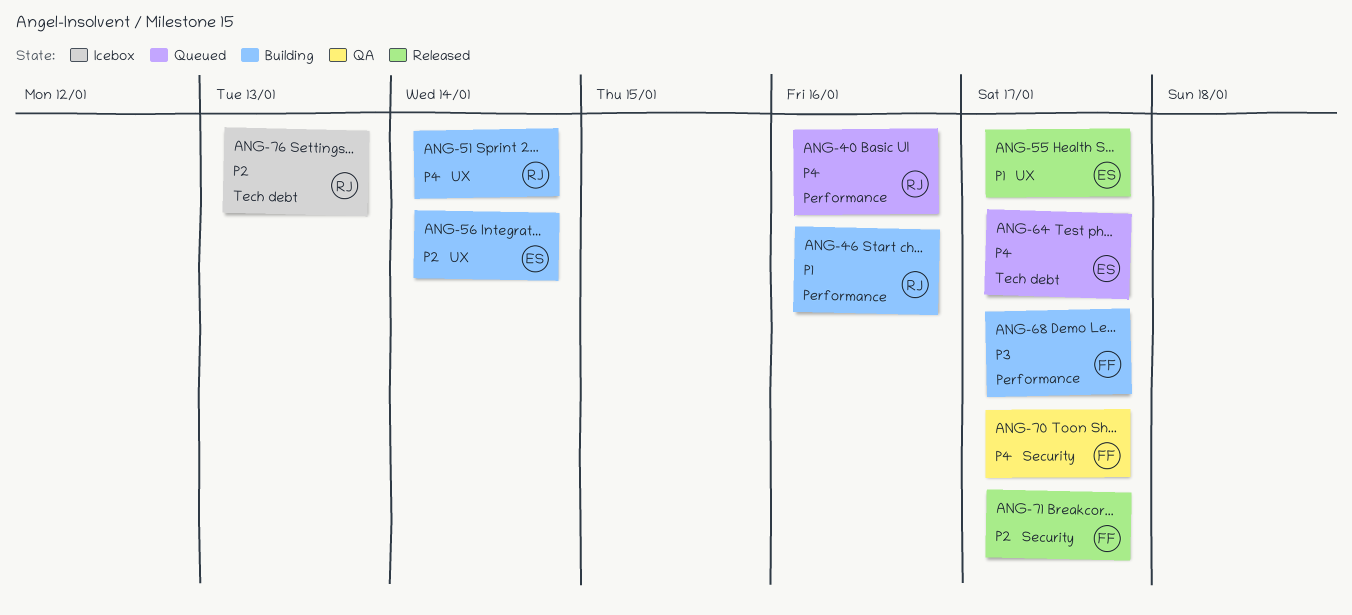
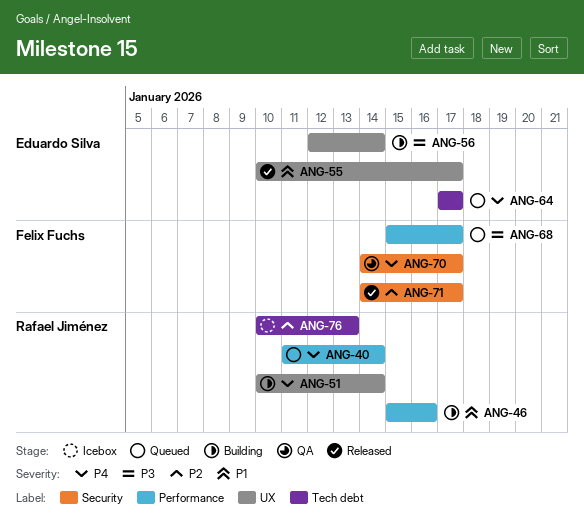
ANG-40, due: Jan 16 -> Jan 14
ANG-56, priority: P2 -> P3
ANG-68, status: Building -> Queued

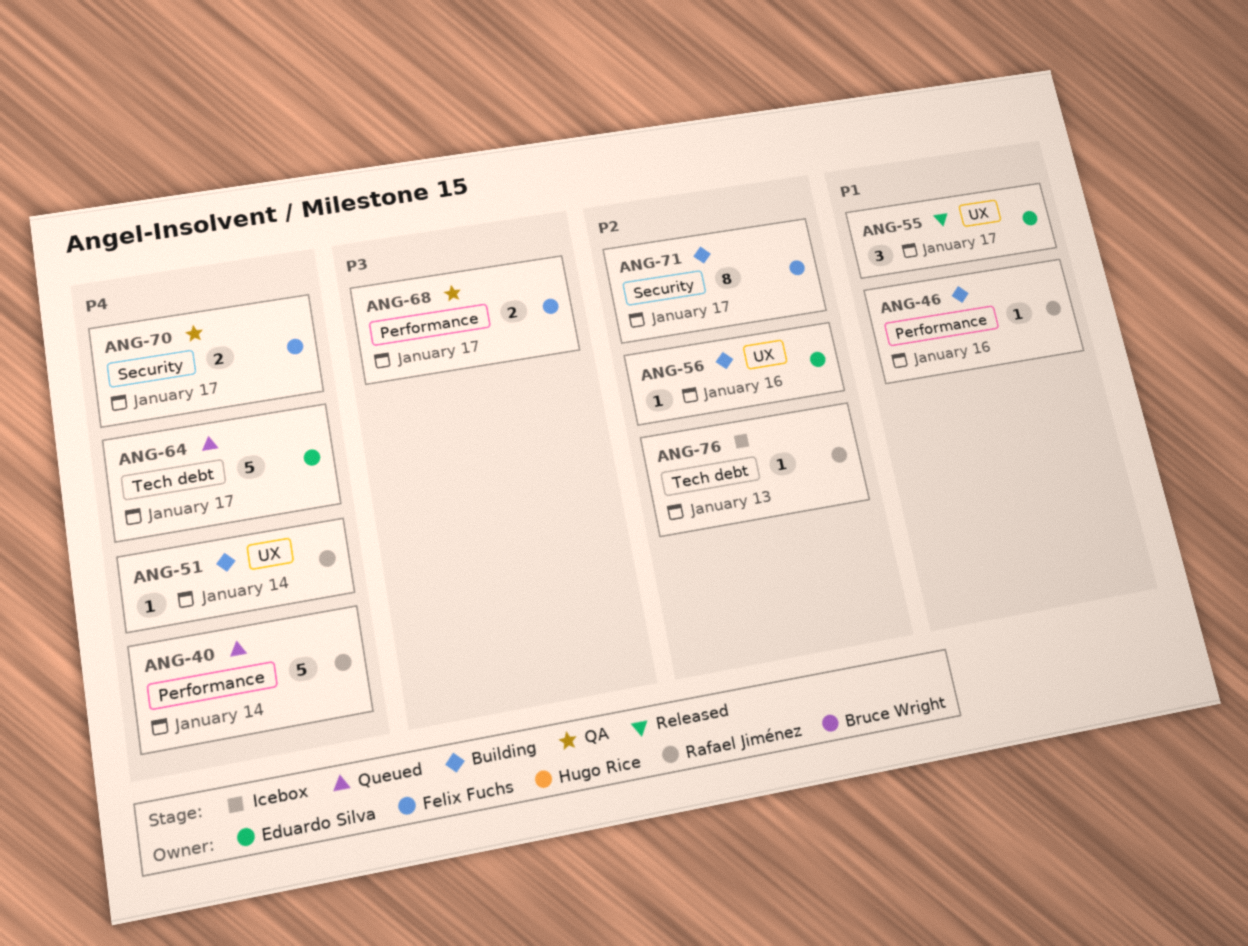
ANG-56, priority: P3 -> P2
ANG-56, due: Jan 14 -> Jan 16
ANG-68, status: Queued -> QA
ANG-71, status: Released -> Building

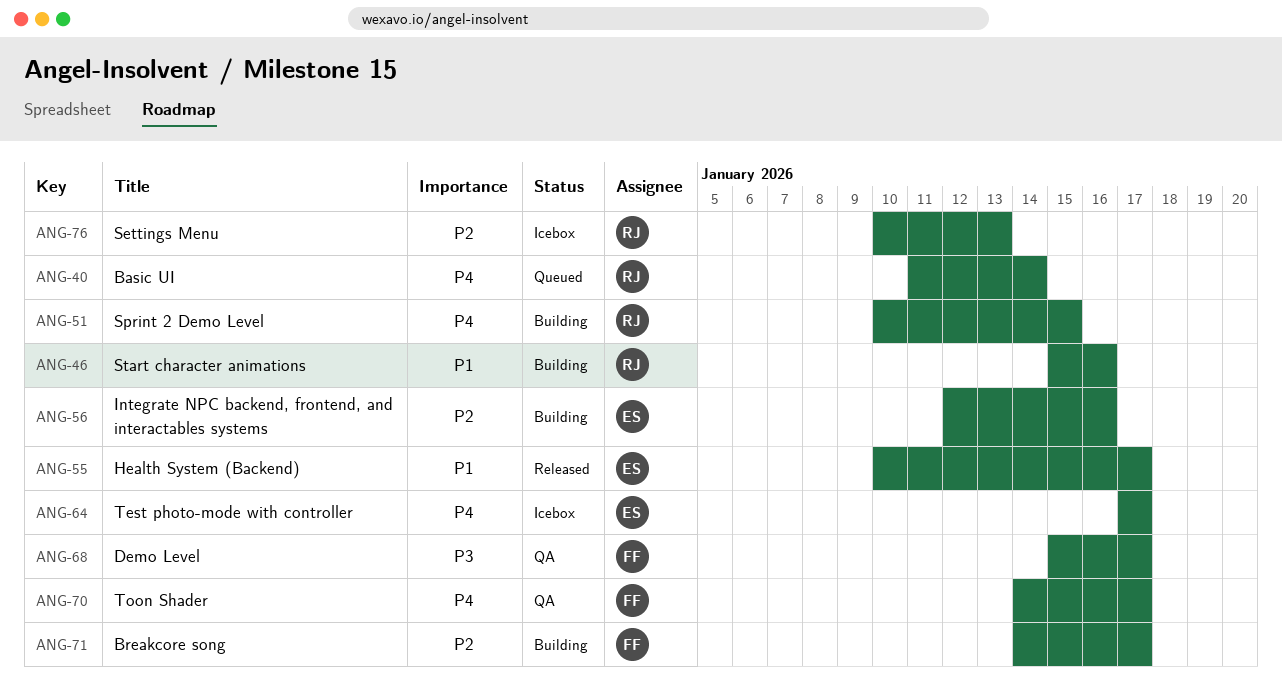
ANG-51, due: Jan 14 -> Jan 15
ANG-64, status: Queued -> Icebox

